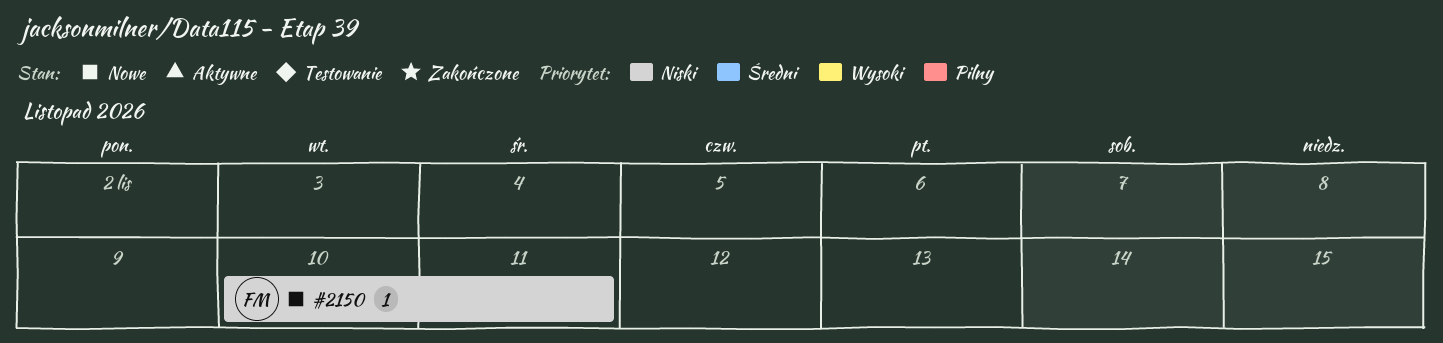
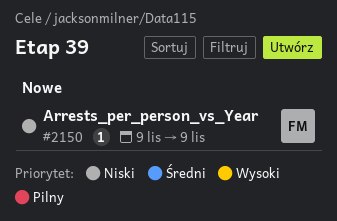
#2150, start: Nov 10 -> Nov 9
#2150, due: Nov 11 -> Nov 9

